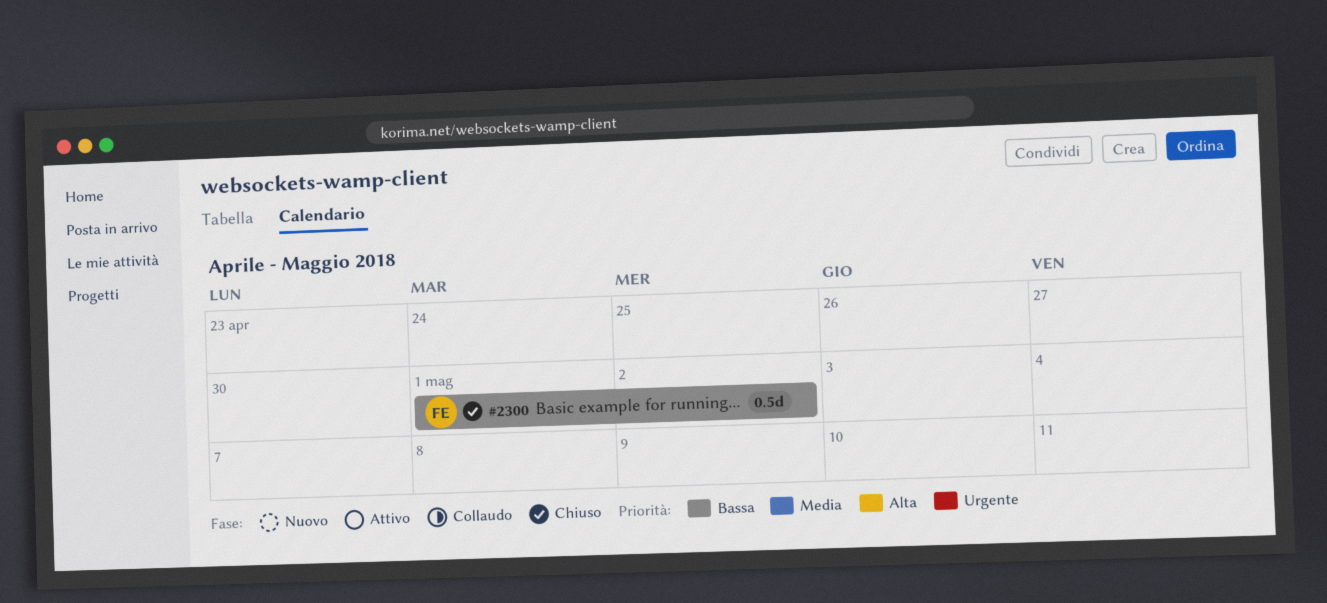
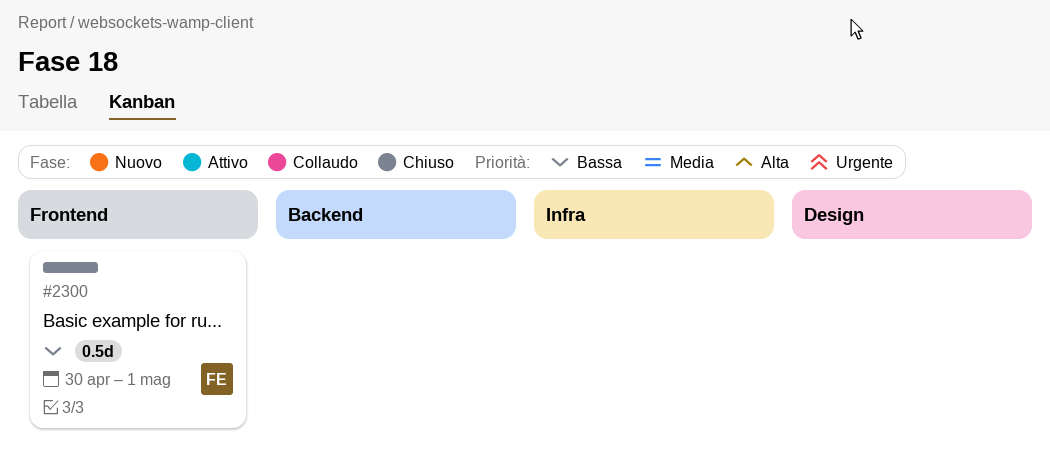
#2300, start: May 1 -> Apr 30
#2300, due: May 2 -> May 1

